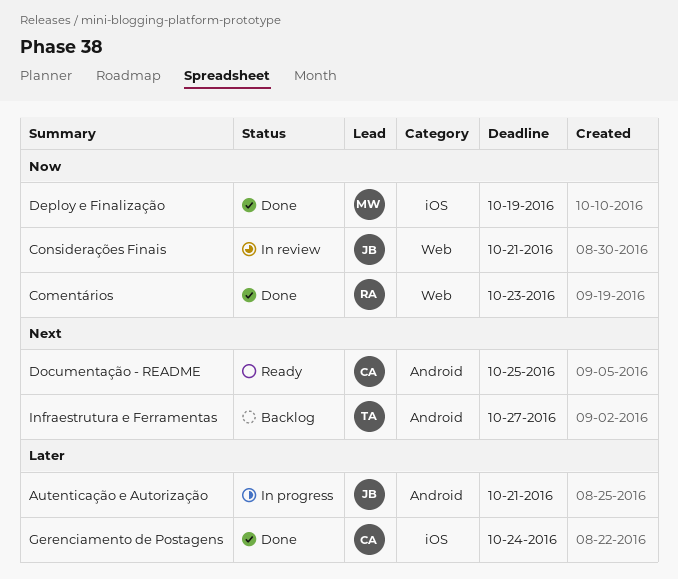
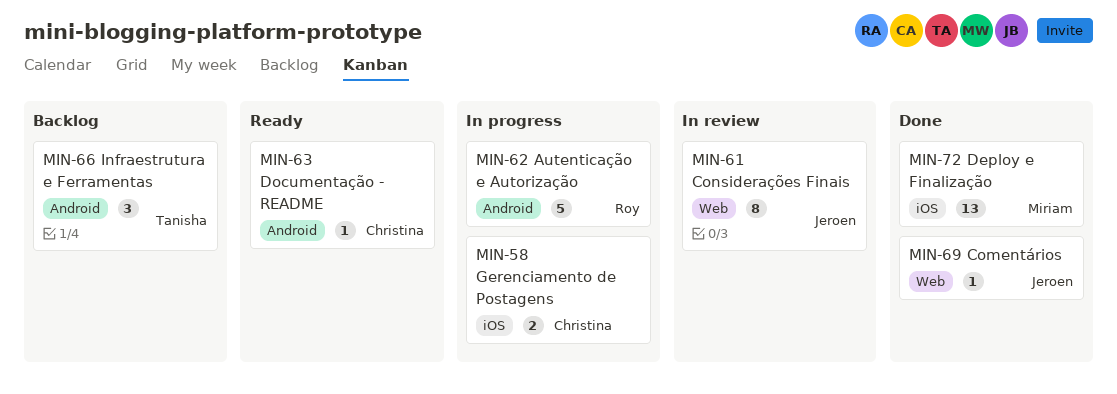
Autenticação e Autorização, owner: Jeroen -> Roy
Comentários, owner: Roy -> Jeroen
Gerenciamento de Postagens, status: Done -> In progress

